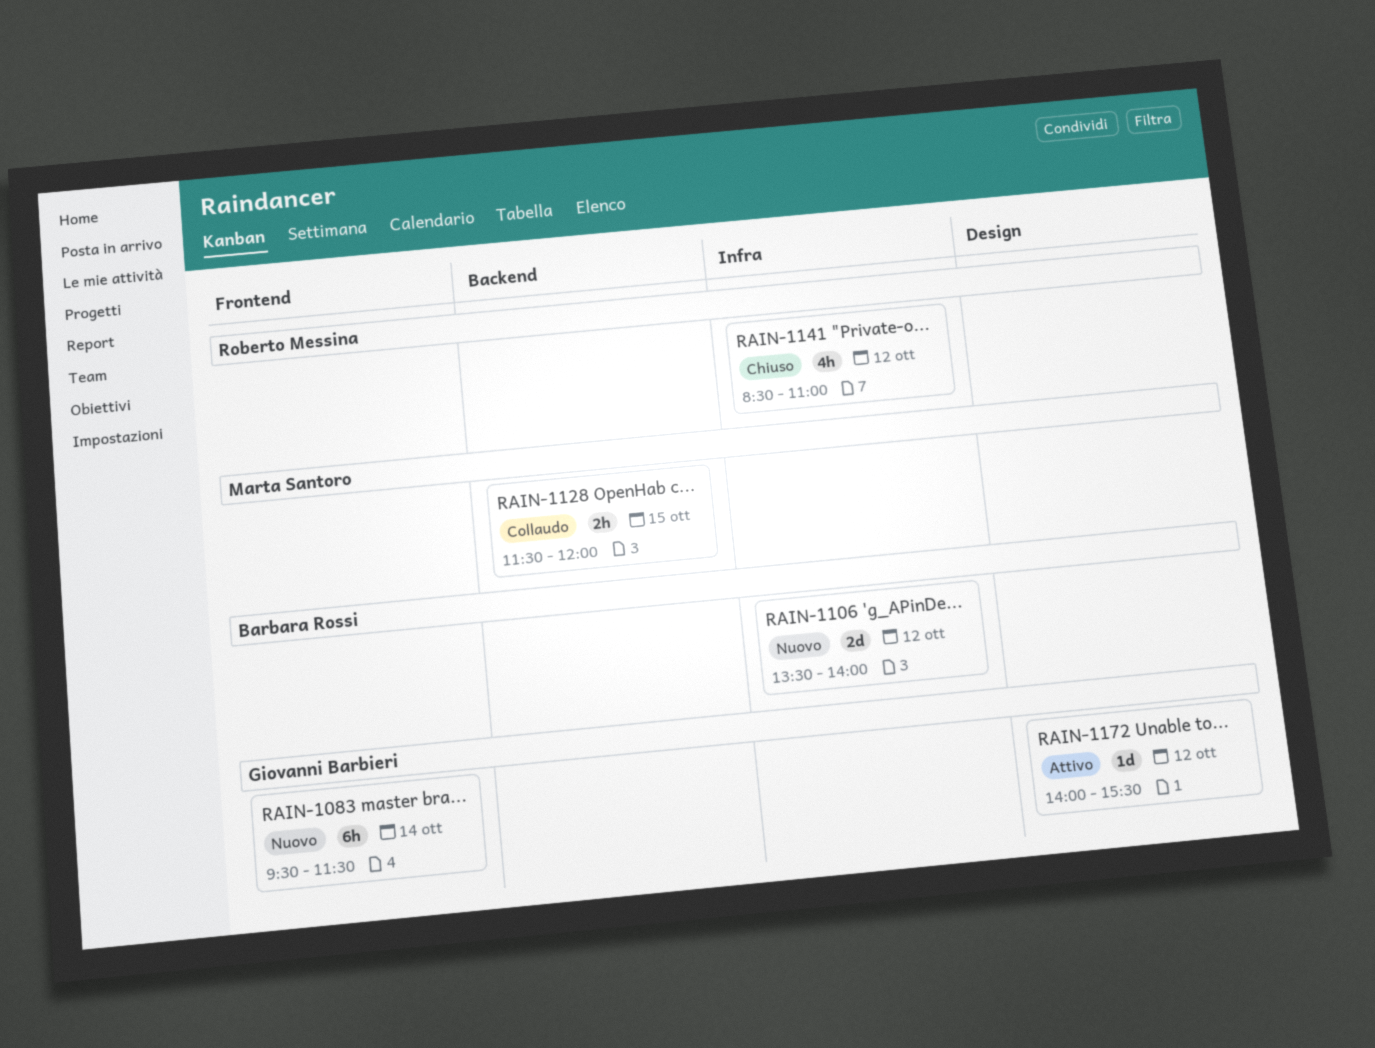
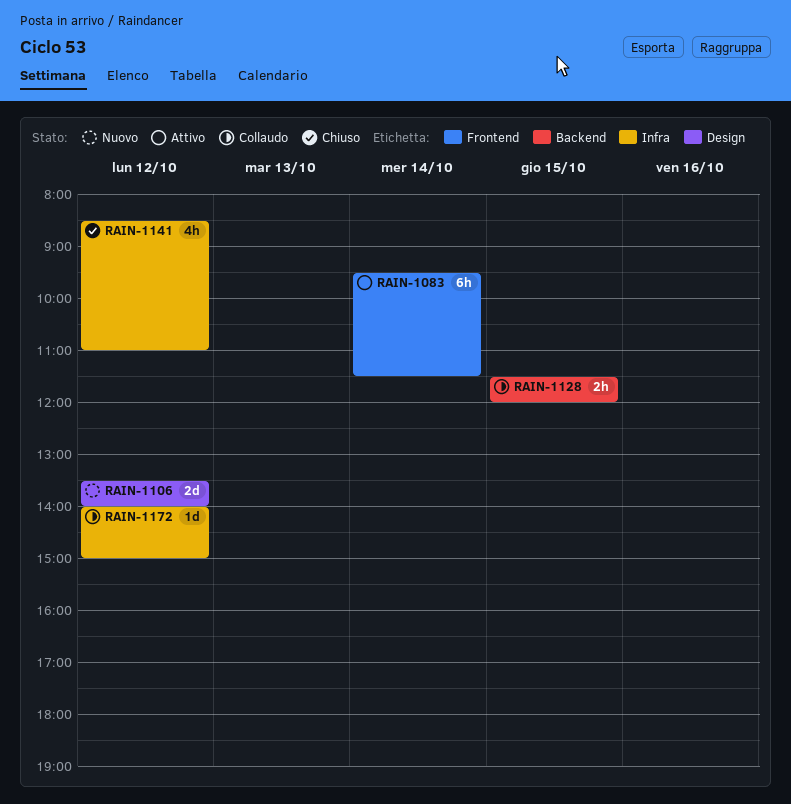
RAIN-1083, status: Nuovo -> Attivo
RAIN-1106, label: Infra -> Design
RAIN-1172, status: Attivo -> Collaudo
RAIN-1172, label: Design -> Infra
RAIN-1172, ends: 15:30 -> 15:00

